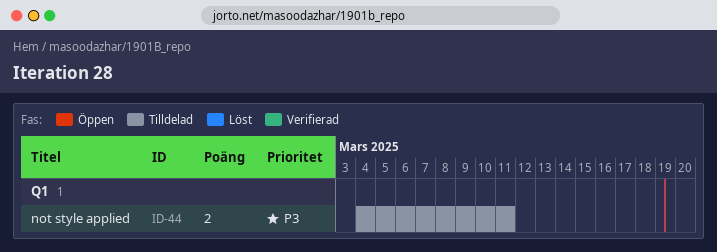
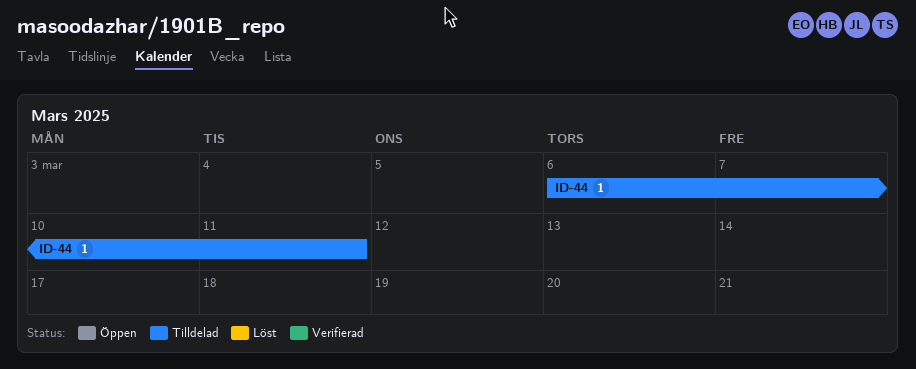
ID-44, estimate: 2 -> 1
ID-44, start: Mar 4 -> Mar 6

